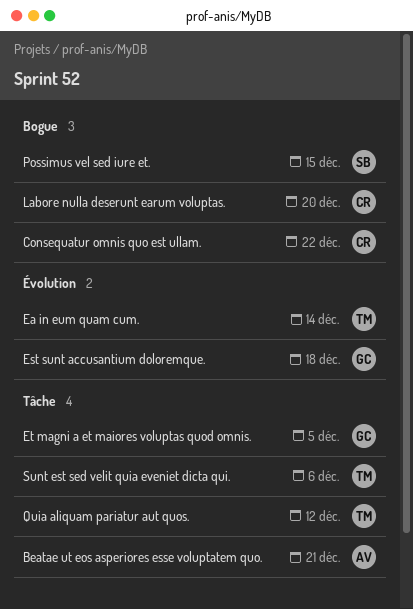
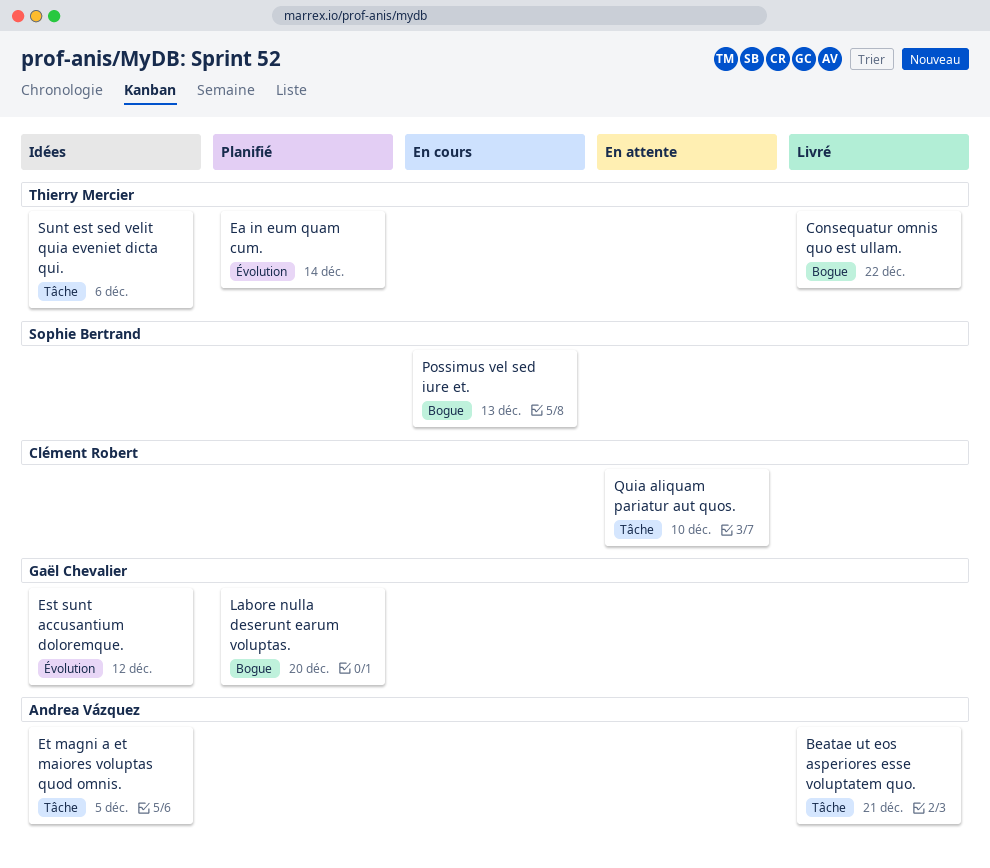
Consequatur omnis quo est ullam., owner: Clément Robert -> Thierry Mercier
Est sunt accusantium doloremque., due: Dec 18 -> Dec 12
Et magni a et maiores voluptas quod omnis., owner: Gaël Chevalier -> Andrea Vázquez
Labore nulla deserunt earum voluptas., owner: Clément Robert -> Gaël Chevalier
Possimus vel sed iure et., due: Dec 15 -> Dec 13
Quia aliquam pariatur aut quos., owner: Thierry Mercier -> Clément Robert
Quia aliquam pariatur aut quos., due: Dec 12 -> Dec 10

